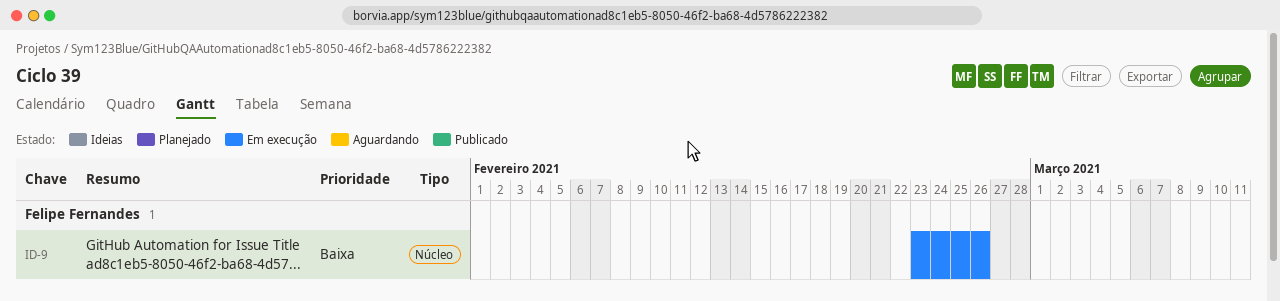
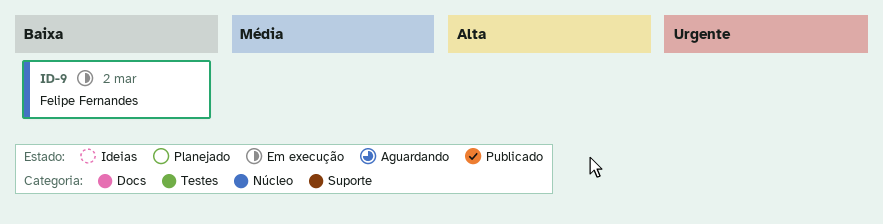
ID-9, due: Feb 26 -> Mar 2

